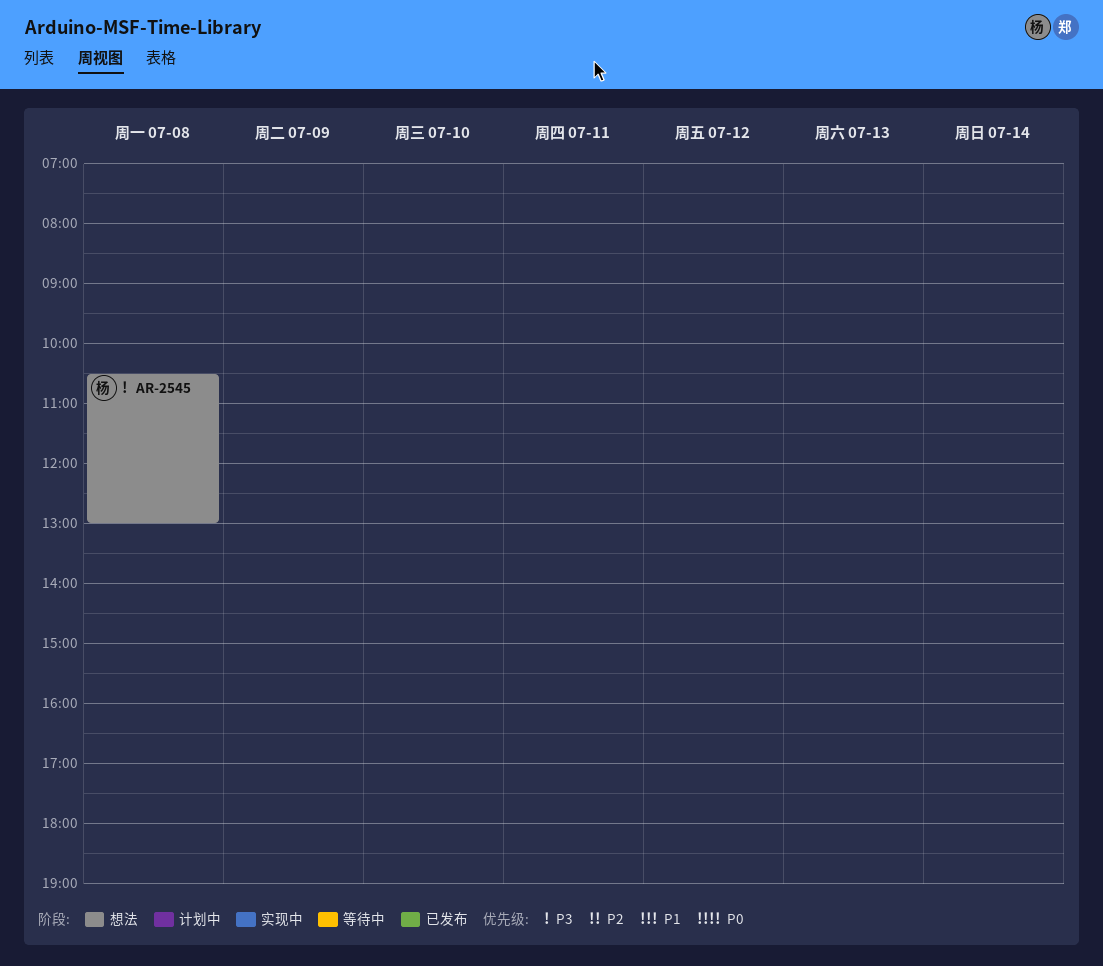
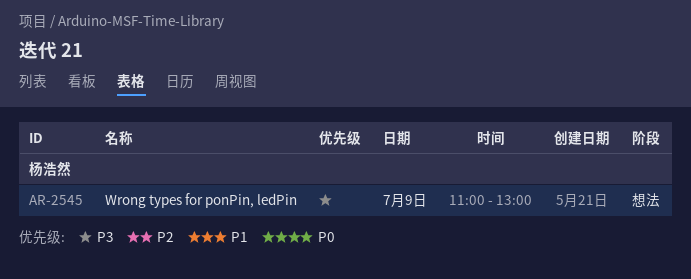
AR-2545, day: Jul 8 -> Jul 9
AR-2545, begins: 10:30 -> 11:00

